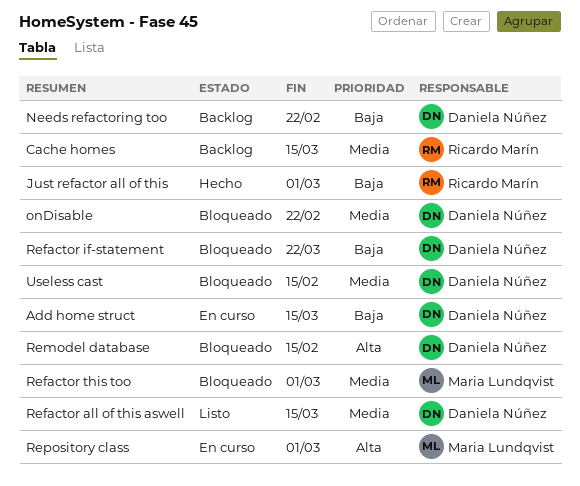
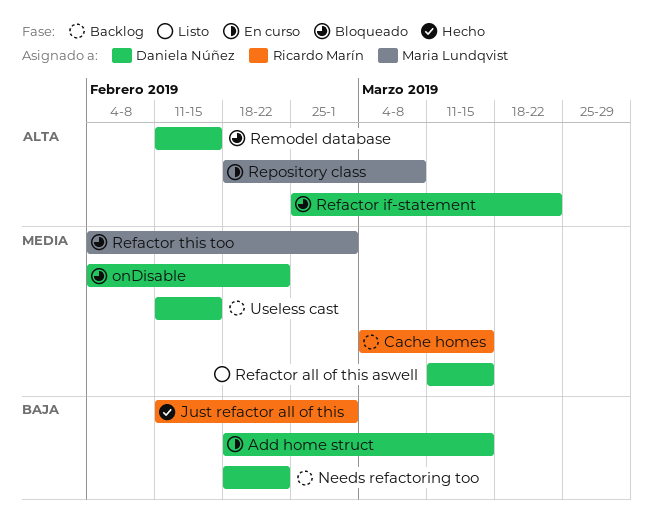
Refactor if-statement, priority: Baja -> Alta
Repository class, due: Mar 1 -> Mar 8
Useless cast, status: Bloqueado -> Backlog

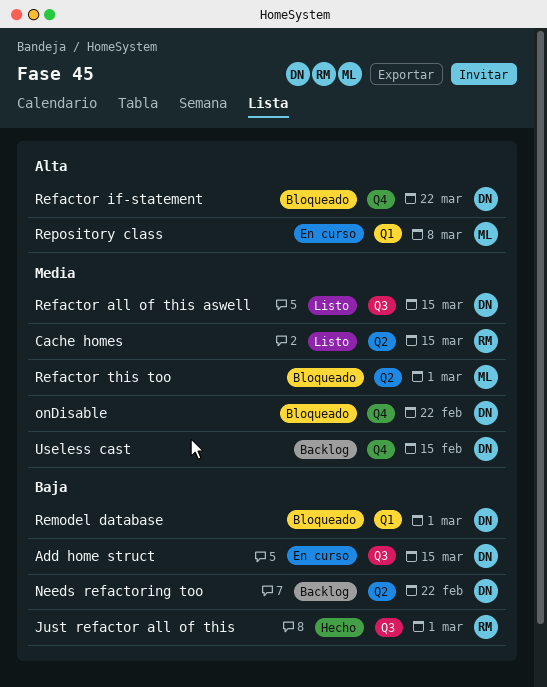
Cache homes, status: Backlog -> Listo
Remodel database, priority: Alta -> Baja
Remodel database, due: Feb 15 -> Mar 1

